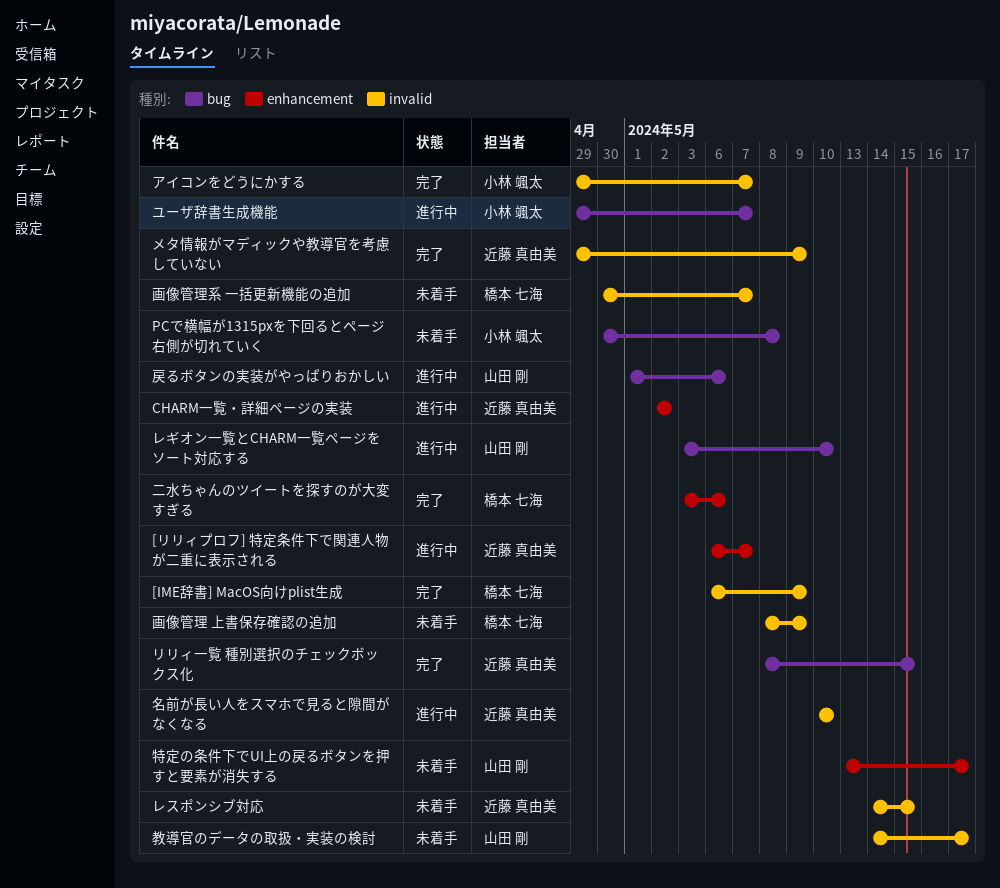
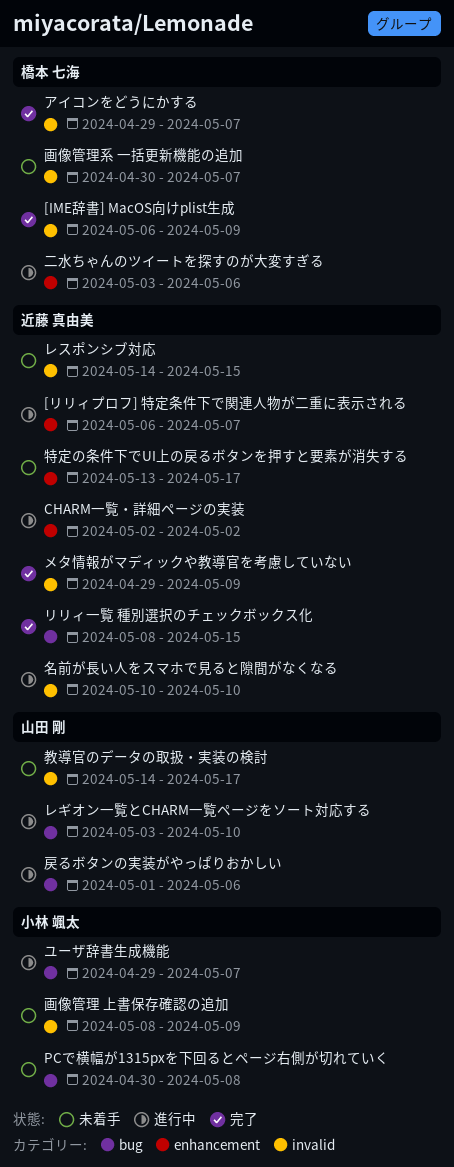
アイコンをどうにかする, owner: 小林 颯太 -> 橋本 七海
二水ちゃんのツイートを探すのが大変すぎる, status: 完了 -> 進行中
特定の条件下でUI上の戻るボタンを押すと要素が消失する, owner: 山田 剛 -> 近藤 真由美
画像管理 上書保存確認の追加, owner: 橋本 七海 -> 小林 颯太

